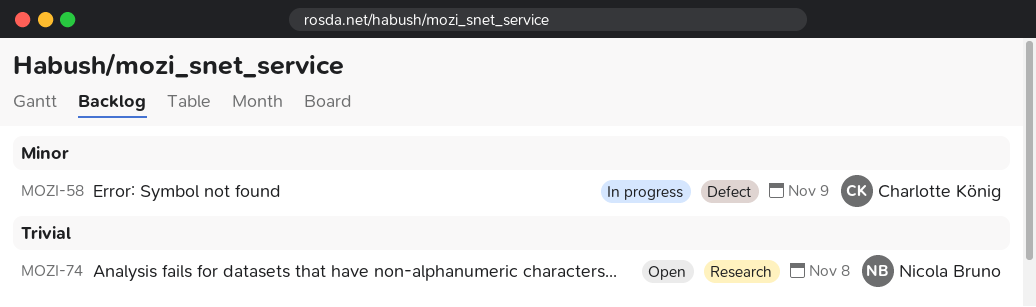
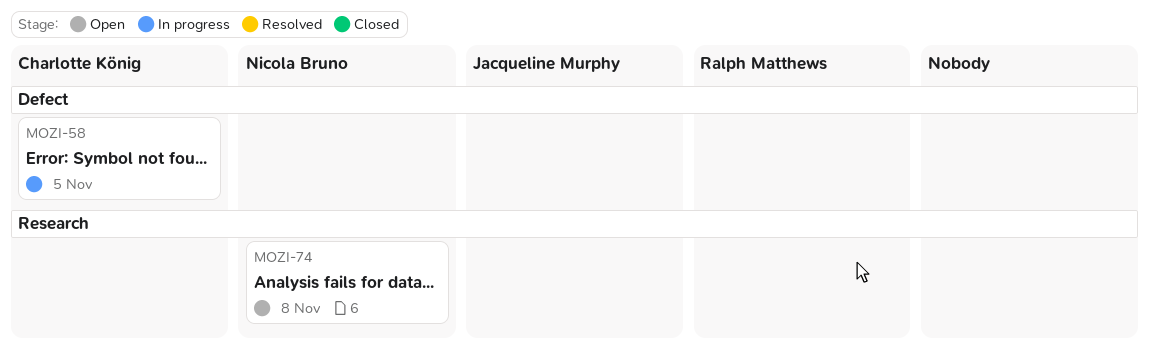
MOZI-58, due: Nov 9 -> Nov 5

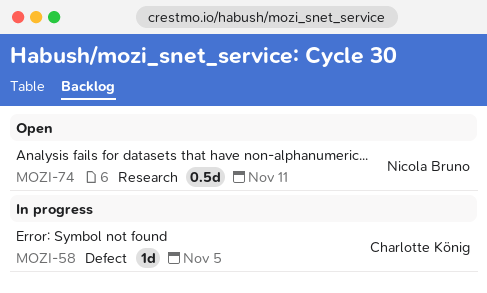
MOZI-74, due: Nov 8 -> Nov 11

